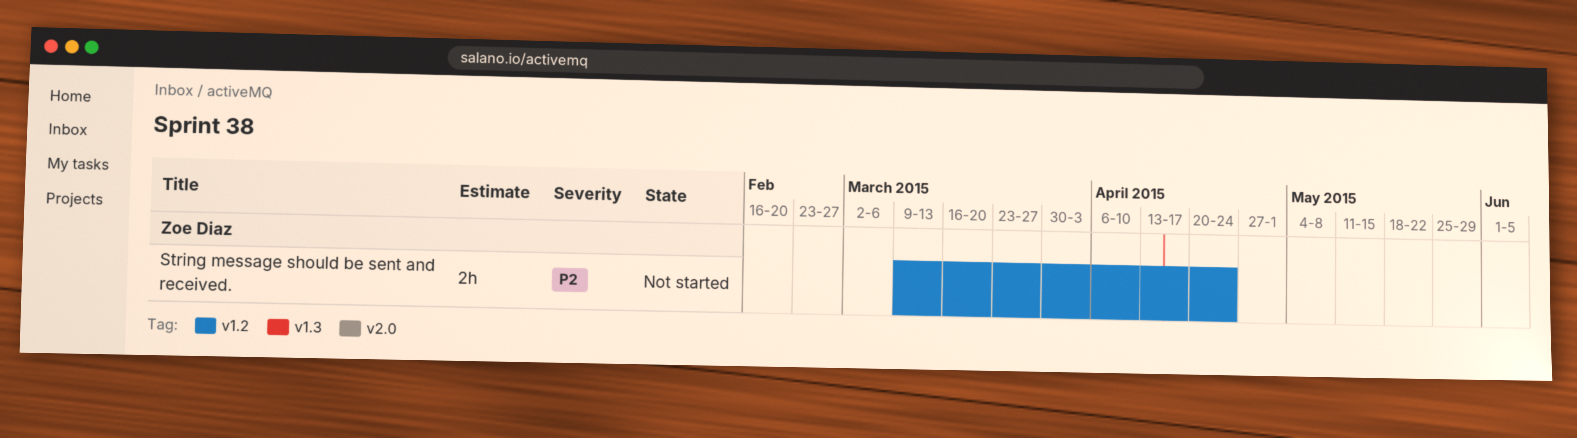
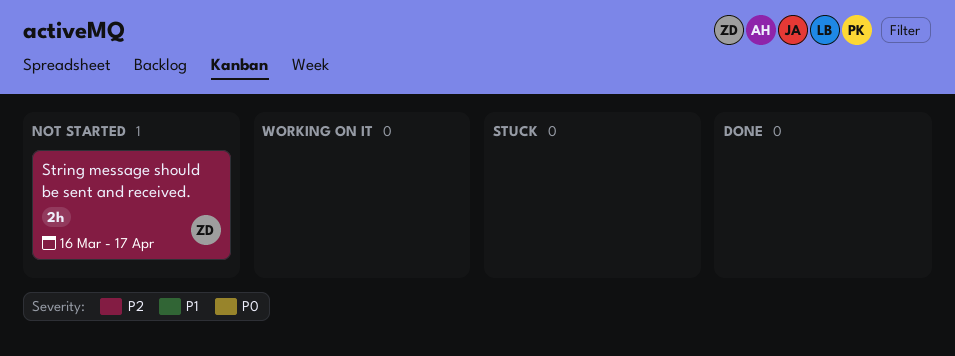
String message should be sent and received., start: Mar 9 -> Mar 16
String message should be sent and received., due: Apr 24 -> Apr 17

